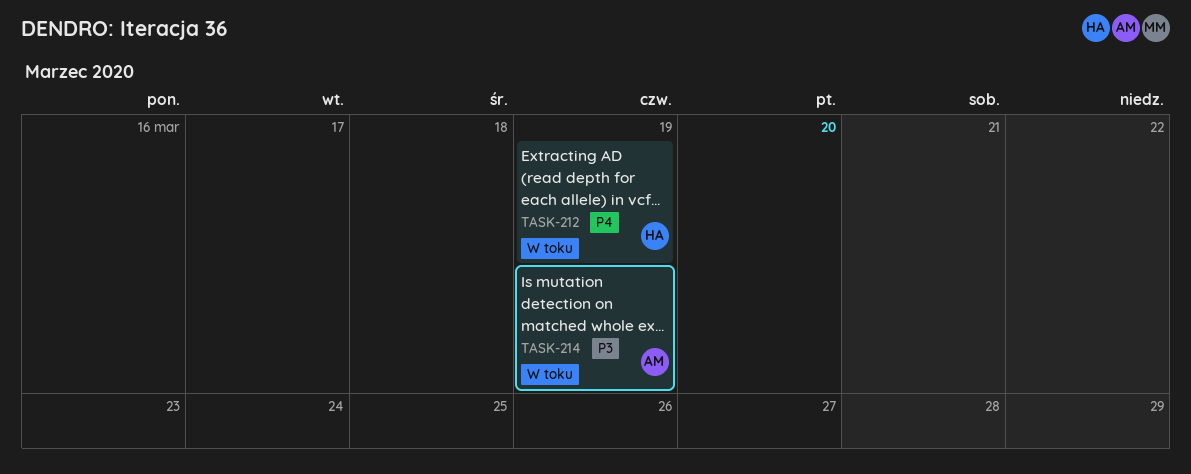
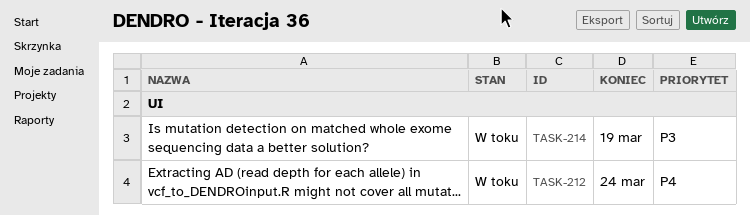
TASK-212, due: Mar 19 -> Mar 24

